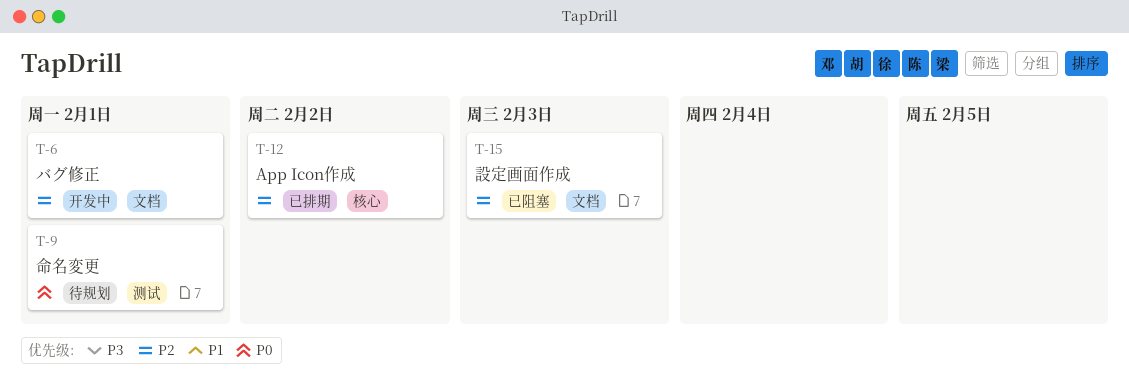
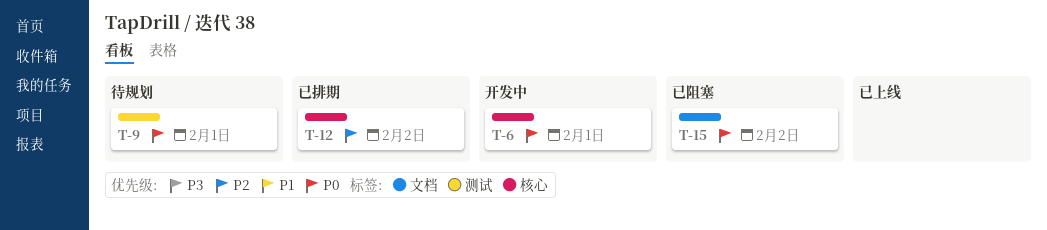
T-6, priority: P2 -> P0
T-6, label: 文档 -> 核心
T-15, priority: P2 -> P0
T-15, due: Feb 3 -> Feb 2

